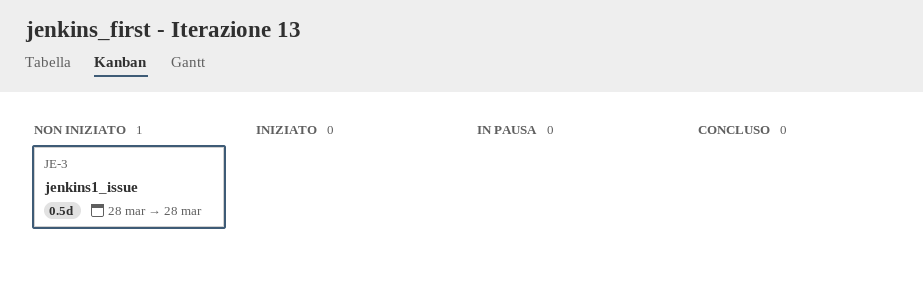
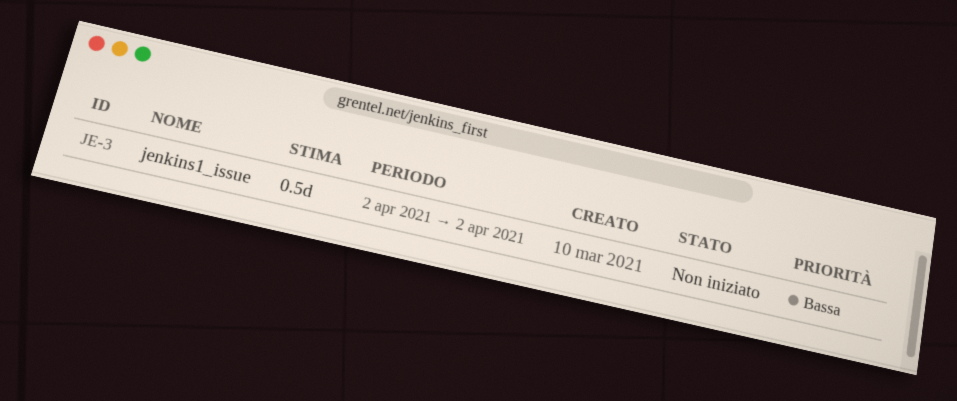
JE-3, start: Mar 28 -> Apr 2
JE-3, due: Mar 28 -> Apr 2

